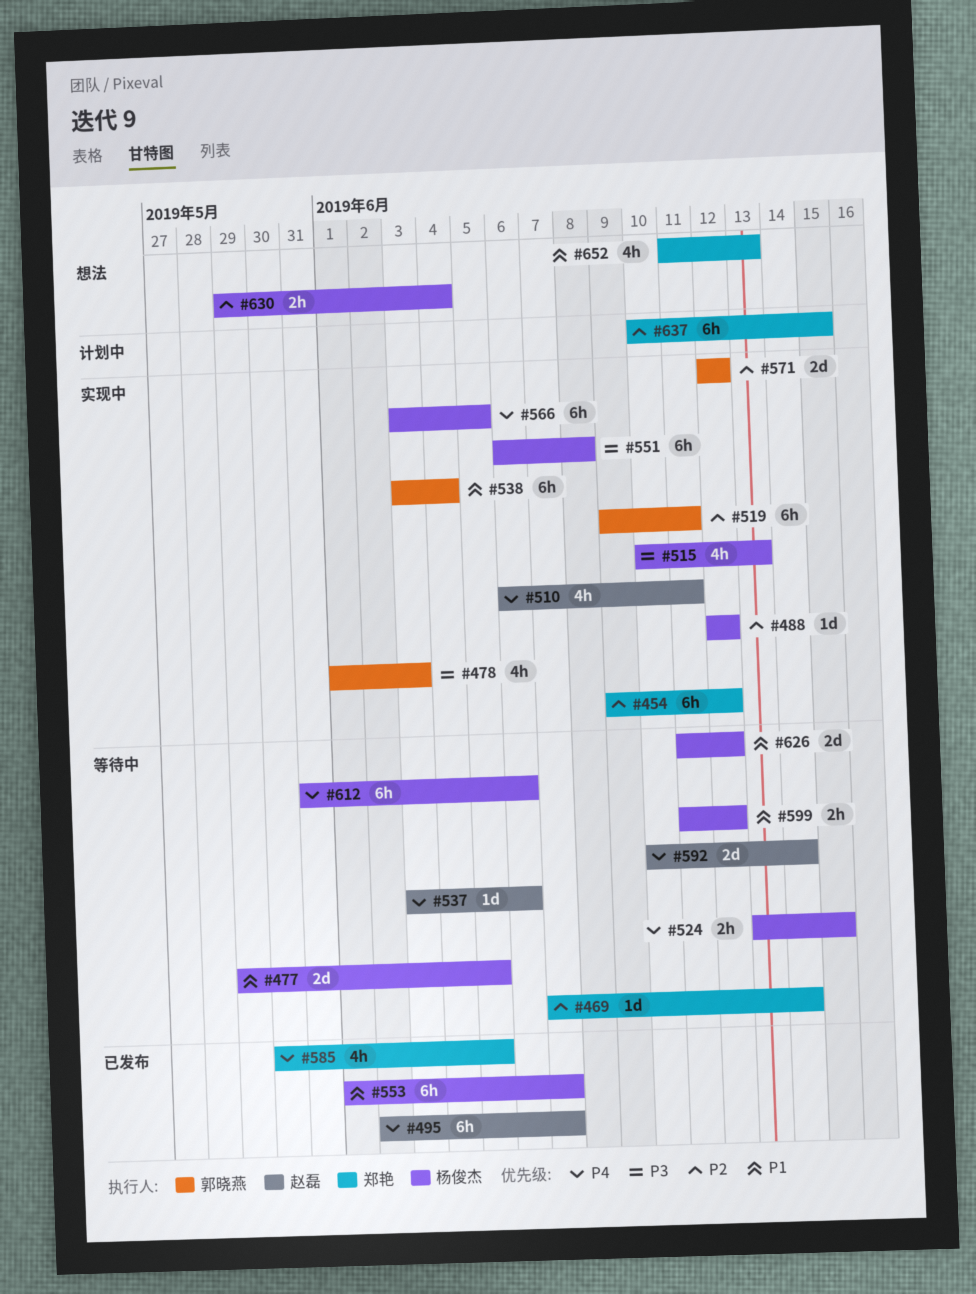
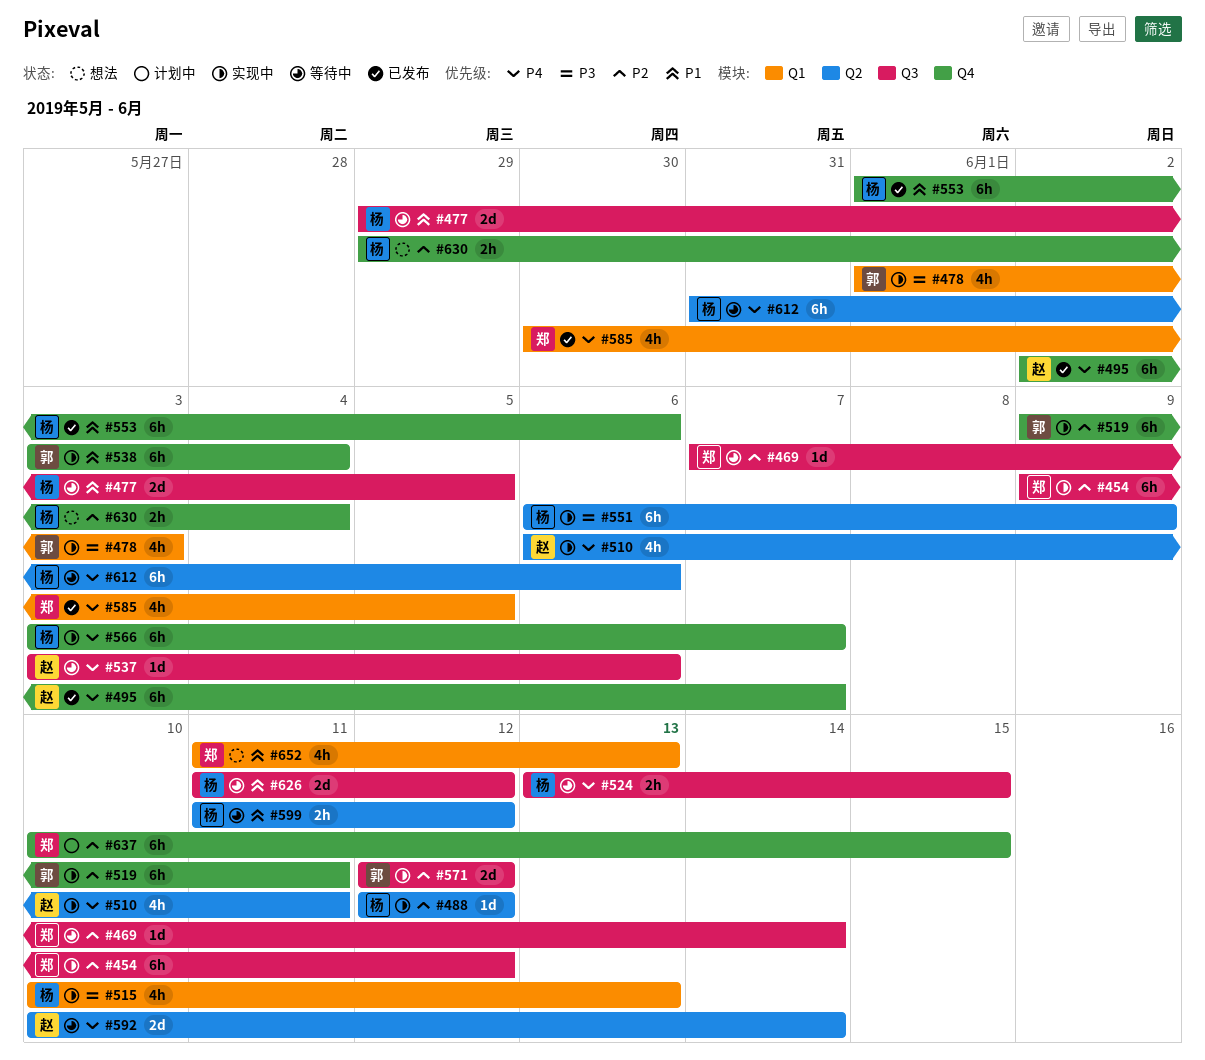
#551, due: Jun 8 -> Jun 9
#553, due: Jun 7 -> Jun 6
#566, due: Jun 5 -> Jun 7

